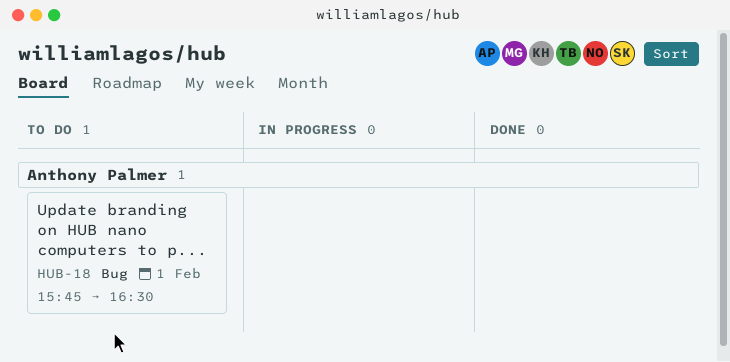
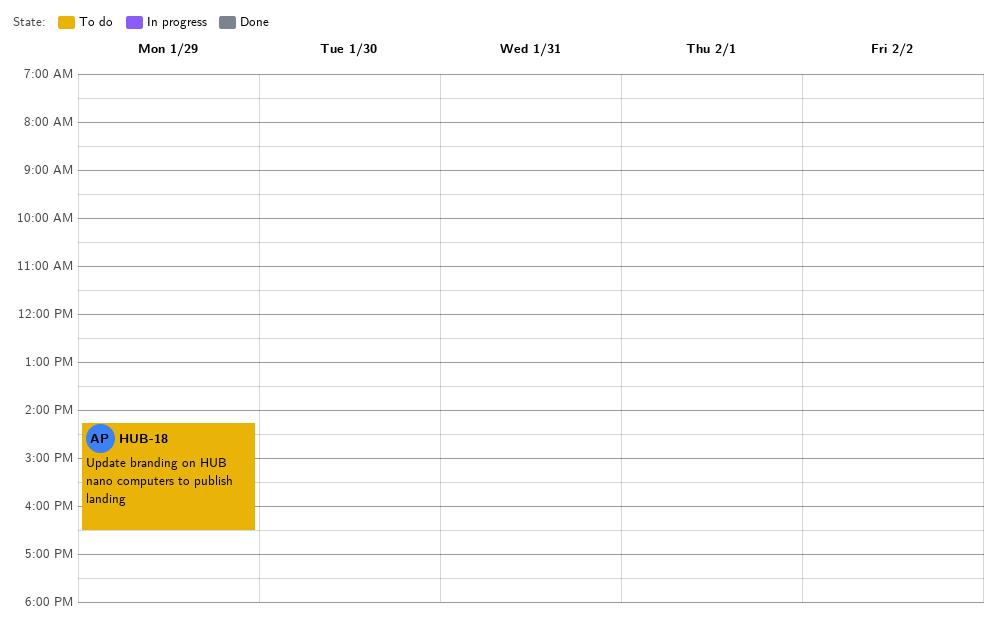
HUB-18, day: Feb 1 -> Jan 29
HUB-18, begins: 15:45 -> 14:15

